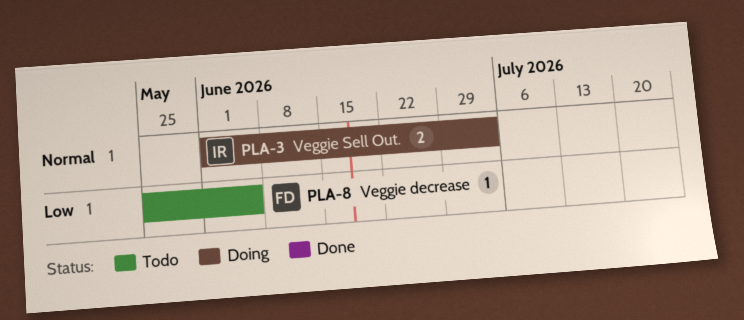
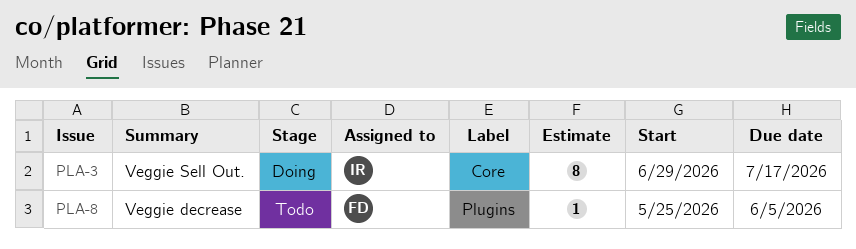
PLA-3, estimate: 2 -> 8
PLA-3, start: Jun 1 -> Jun 29
PLA-3, due: Jul 3 -> Jul 17

